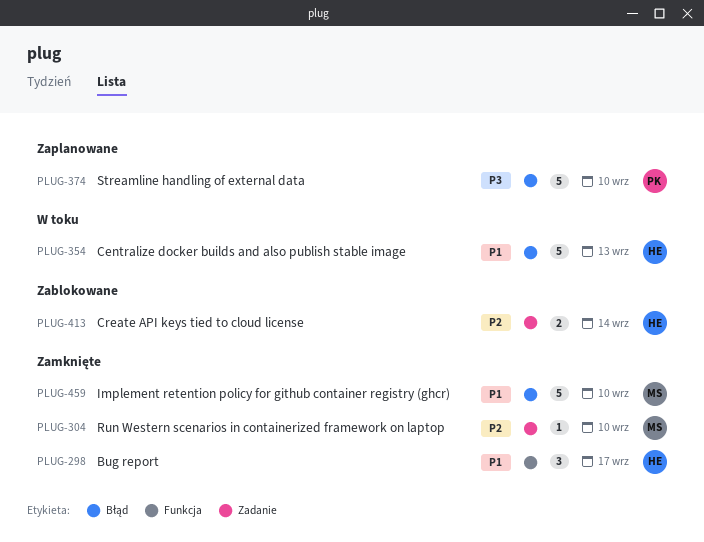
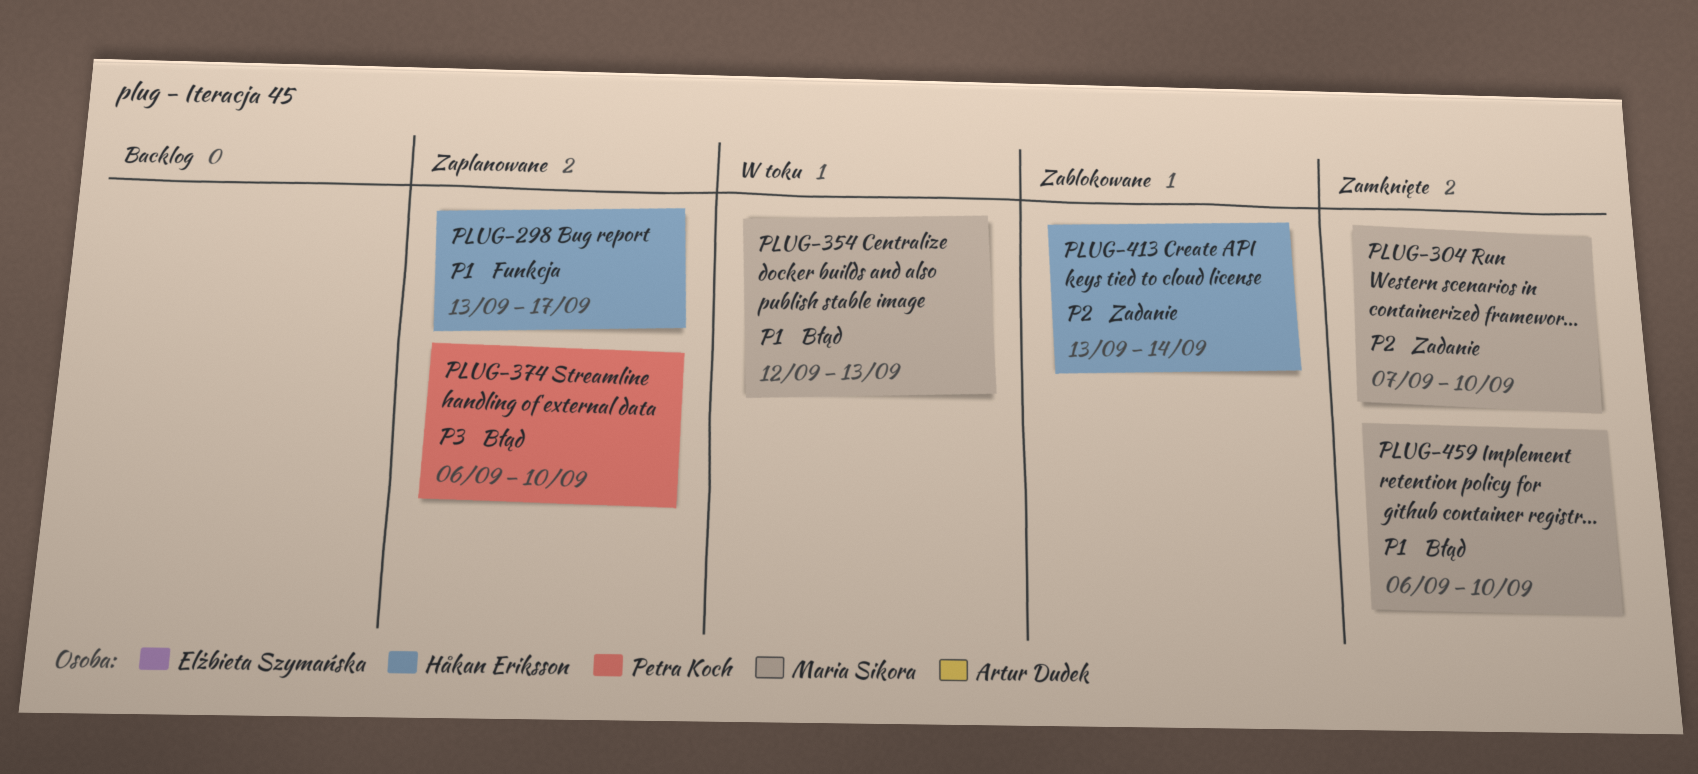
PLUG-298, status: Zamknięte -> Zaplanowane
PLUG-354, owner: Håkan Eriksson -> Maria Sikora

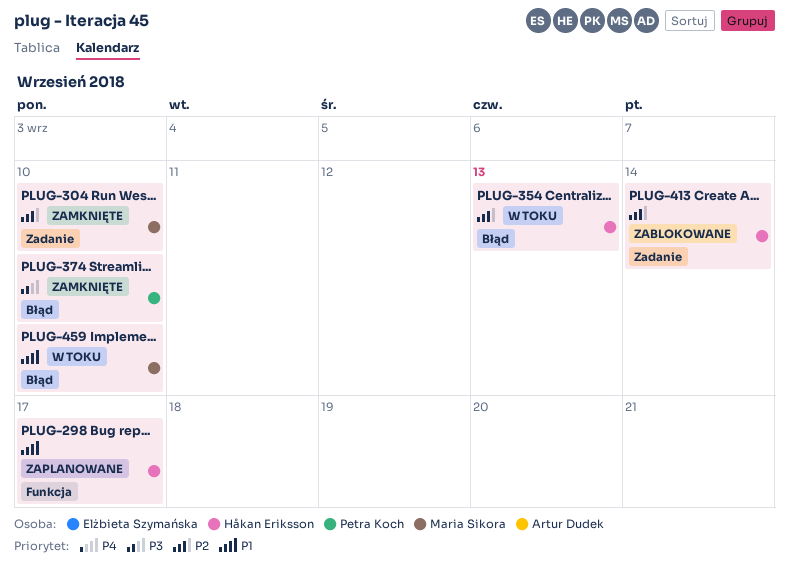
PLUG-354, owner: Maria Sikora -> Håkan Eriksson
PLUG-354, priority: P1 -> P2
PLUG-374, status: Zaplanowane -> Zamknięte
PLUG-459, status: Zamknięte -> W toku

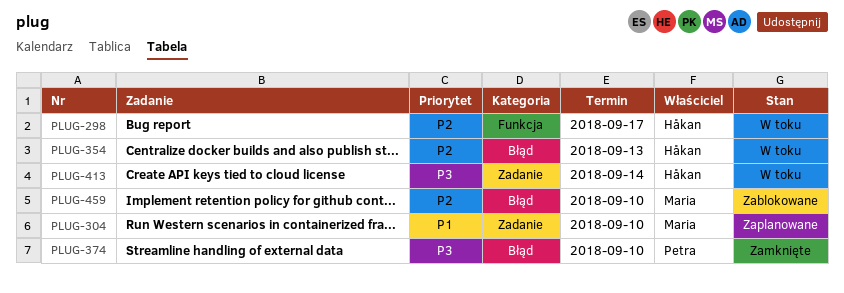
PLUG-298, status: Zaplanowane -> W toku
PLUG-298, priority: P1 -> P2
PLUG-304, status: Zamknięte -> Zaplanowane
PLUG-304, priority: P2 -> P1
PLUG-413, status: Zablokowane -> W toku
PLUG-413, priority: P2 -> P3
PLUG-459, status: W toku -> Zablokowane
PLUG-459, priority: P1 -> P2

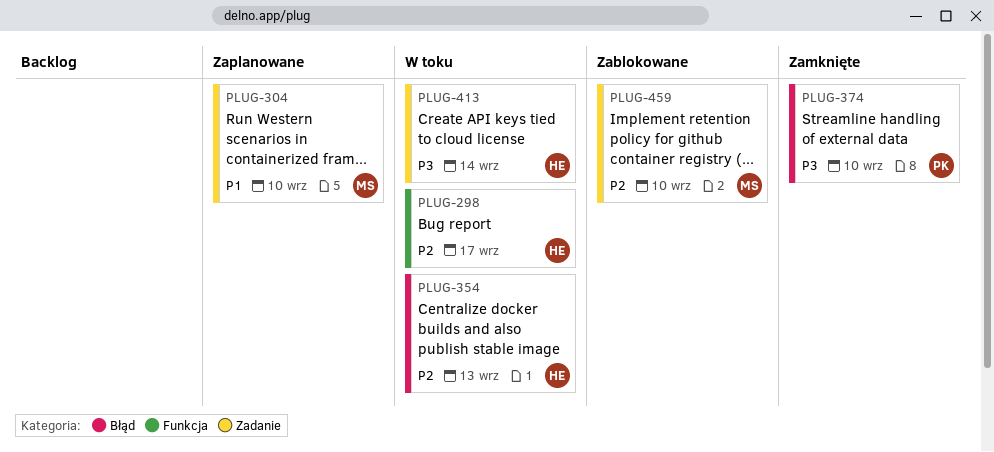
PLUG-459, label: Błąd -> Zadanie

